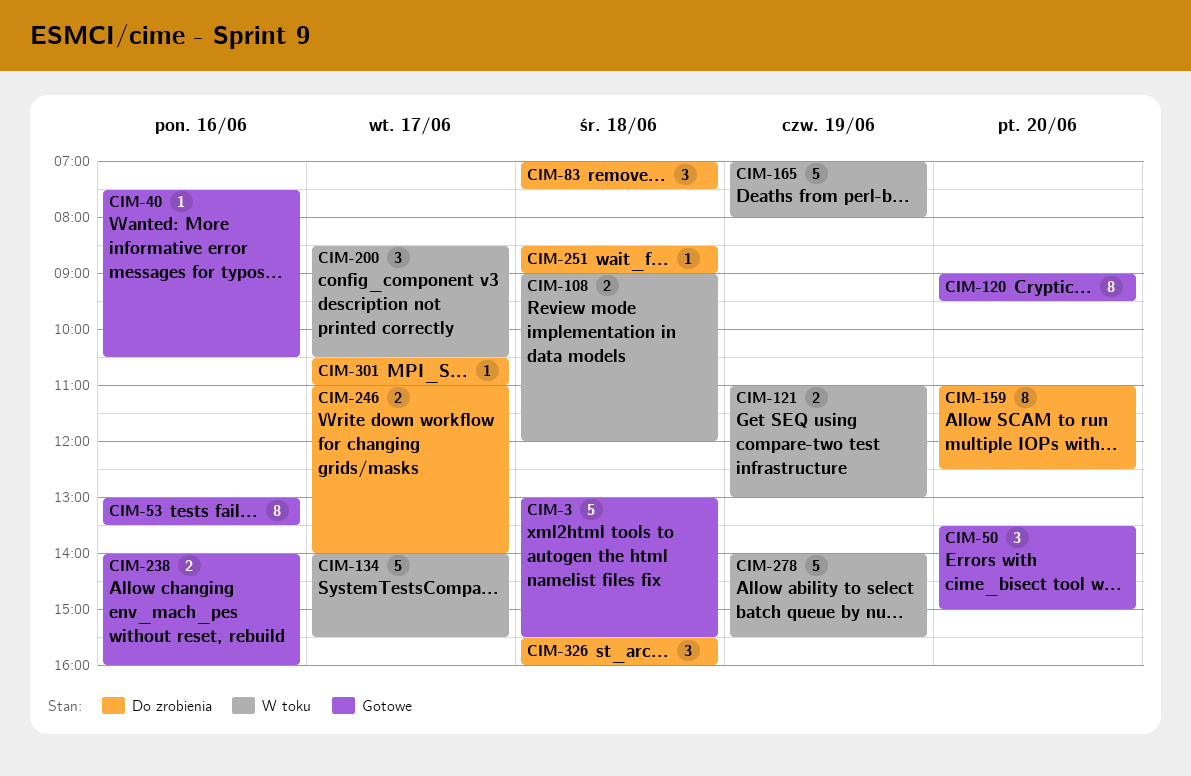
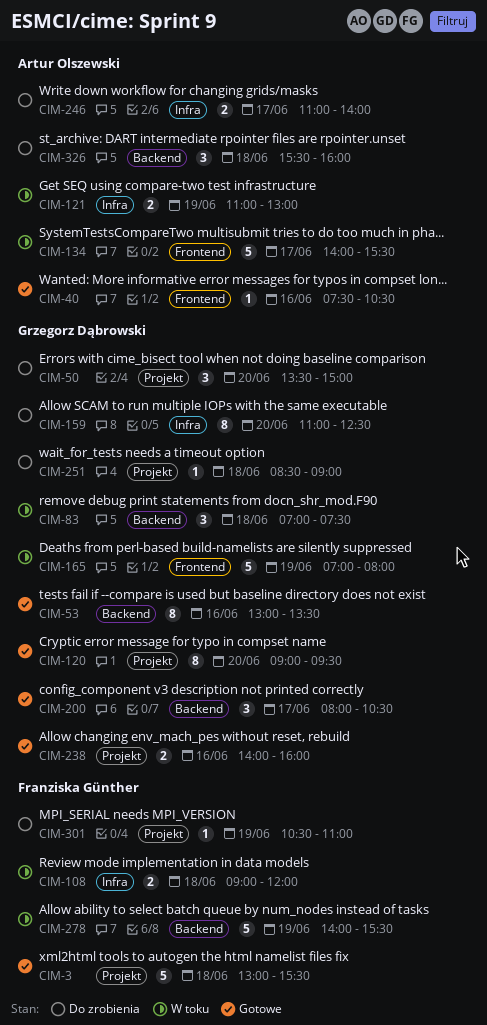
CIM-50, status: Gotowe -> Do zrobienia
CIM-83, status: Do zrobienia -> W toku
CIM-200, status: W toku -> Gotowe
CIM-200, begins: 08:30 -> 08:00
CIM-301, day: Jun 17 -> Jun 19

